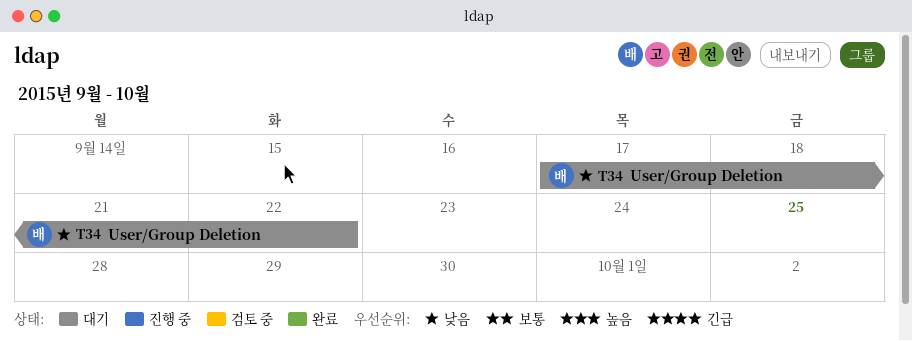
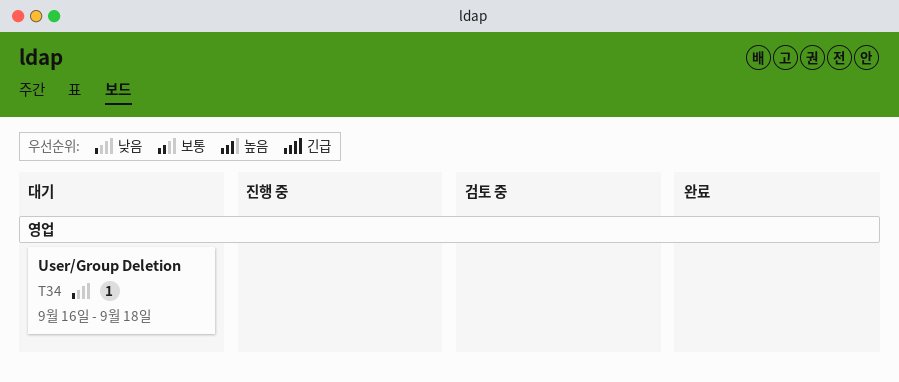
T34, start: Sep 17 -> Sep 16
T34, due: Sep 22 -> Sep 18

